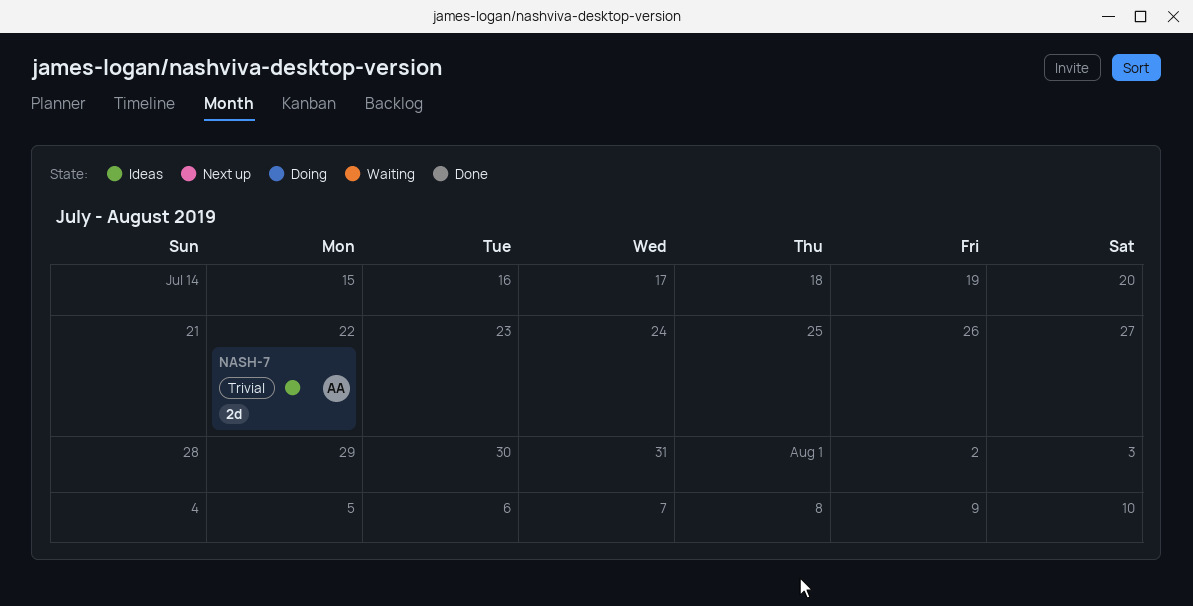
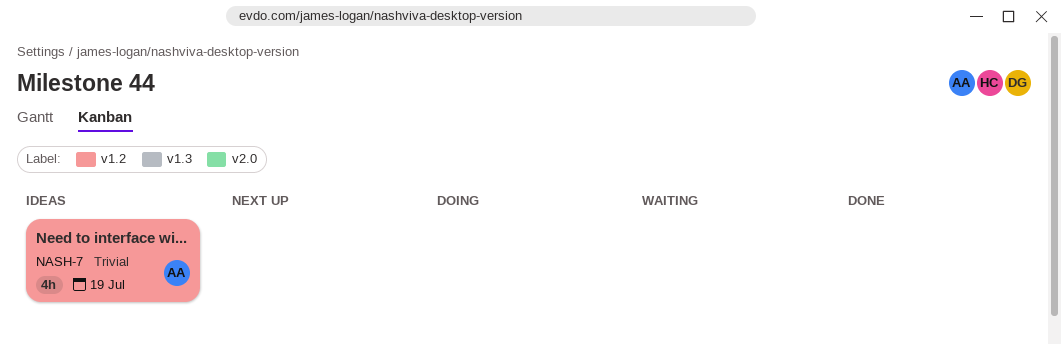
NASH-7, estimate: 2d -> 4h
NASH-7, due: Jul 22 -> Jul 19

